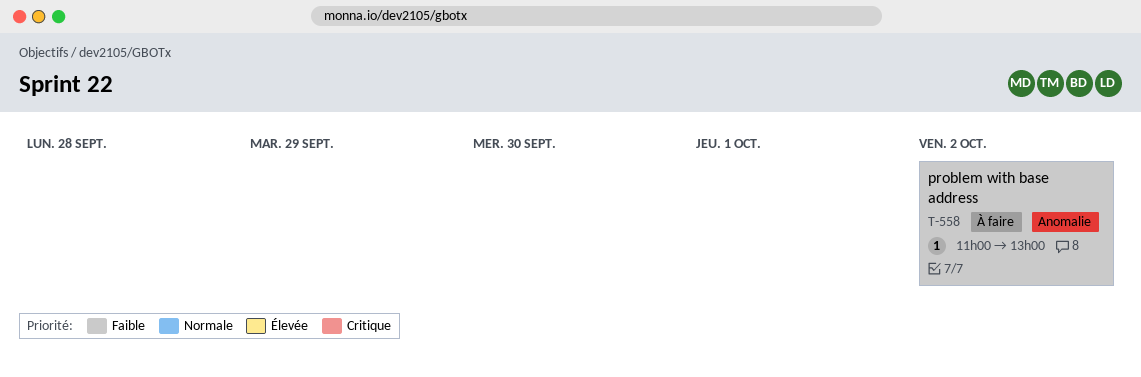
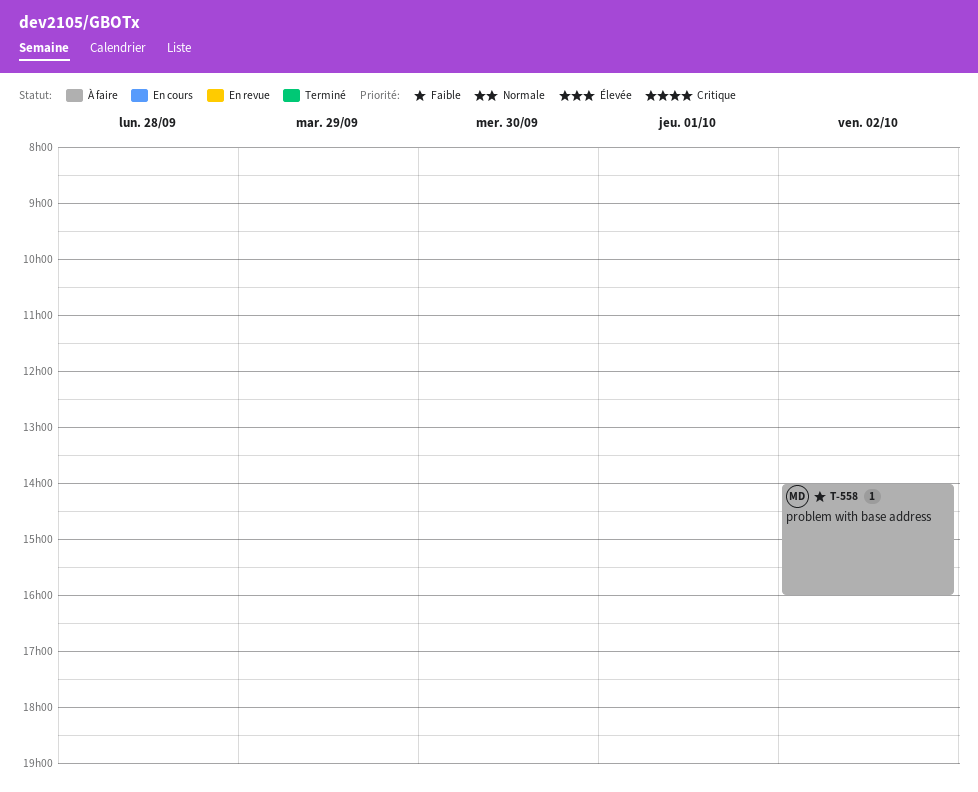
T-558, begins: 11:00 -> 14:00
T-558, ends: 13:00 -> 16:00

